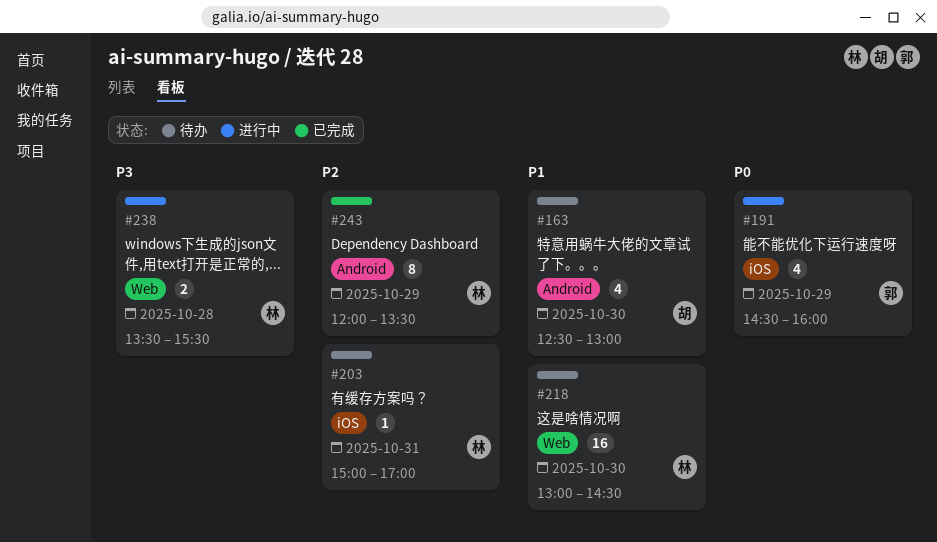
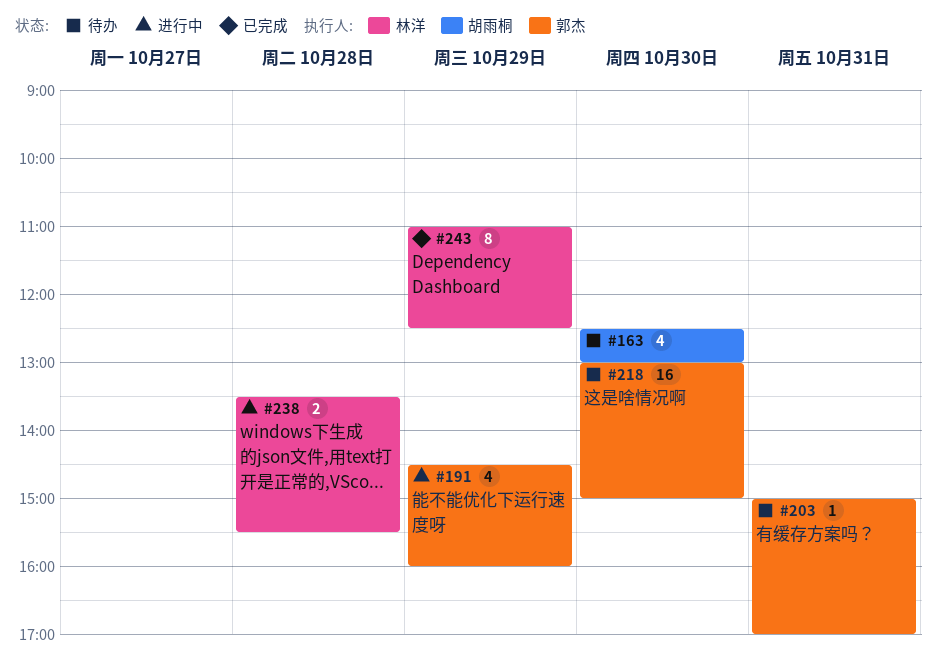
#203, owner: 林洋 -> 郭杰
#218, owner: 林洋 -> 郭杰
#218, ends: 14:30 -> 15:00
#243, begins: 12:00 -> 11:00
#243, ends: 13:30 -> 12:30

